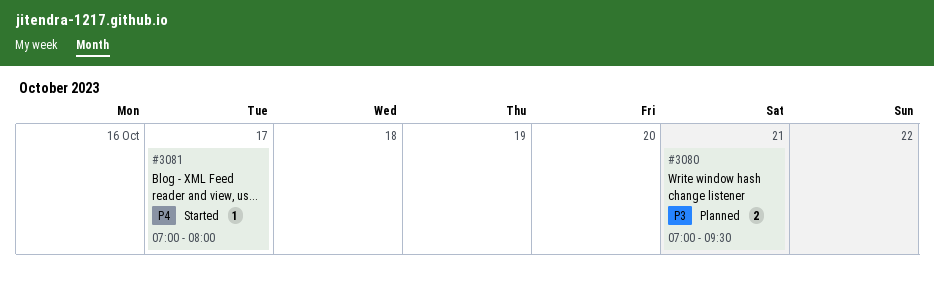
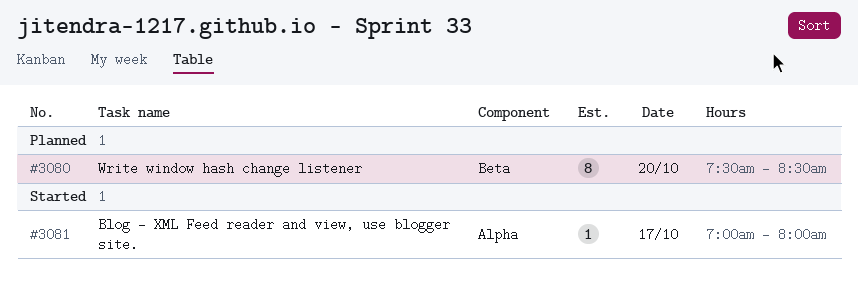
#3080, estimate: 2 -> 8
#3080, day: Oct 21 -> Oct 20
#3080, begins: 07:00 -> 07:30
#3080, ends: 09:30 -> 08:30

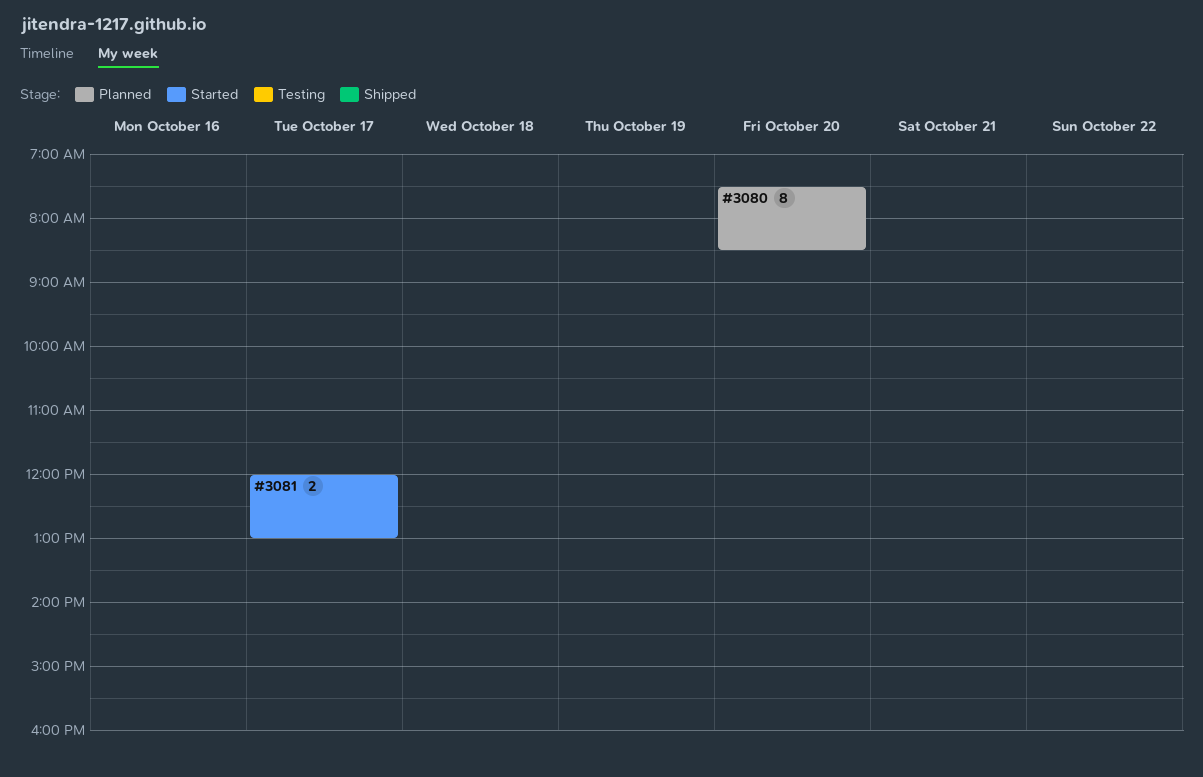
#3081, estimate: 1 -> 2
#3081, begins: 07:00 -> 12:00
#3081, ends: 08:00 -> 13:00

